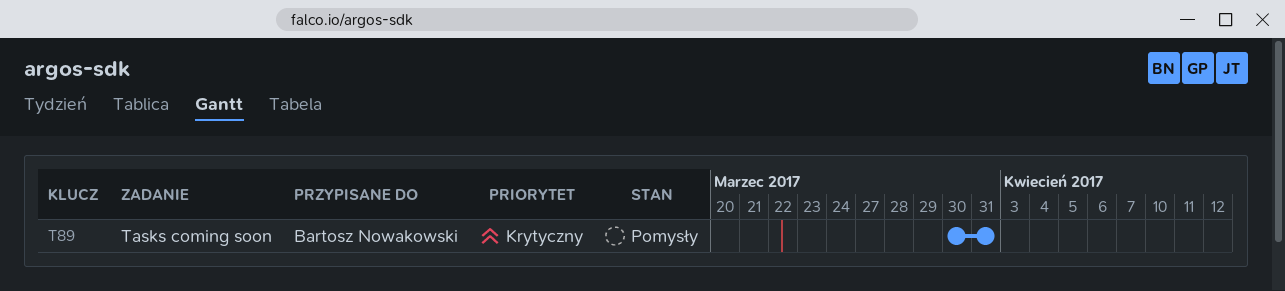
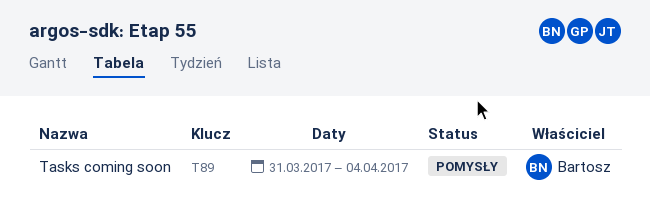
T89, start: Mar 30 -> Mar 31
T89, due: Mar 31 -> Apr 4

